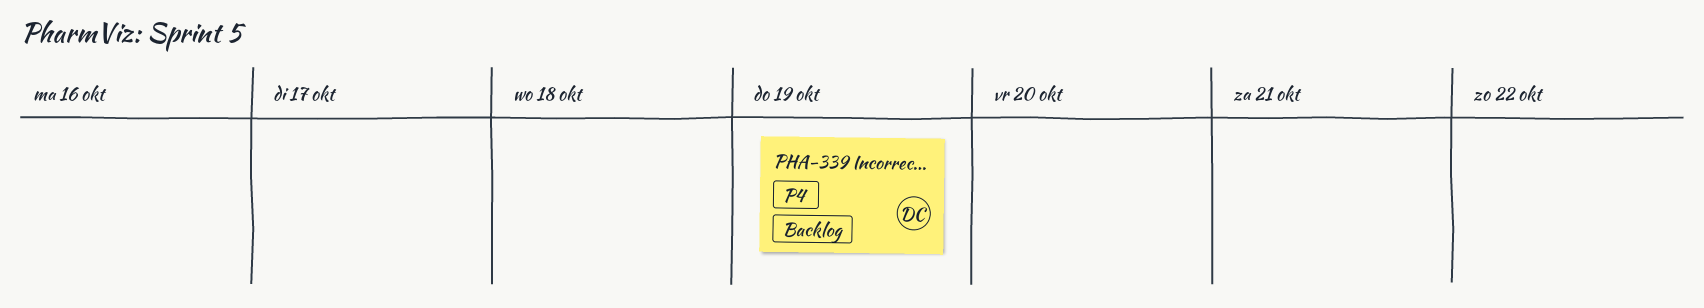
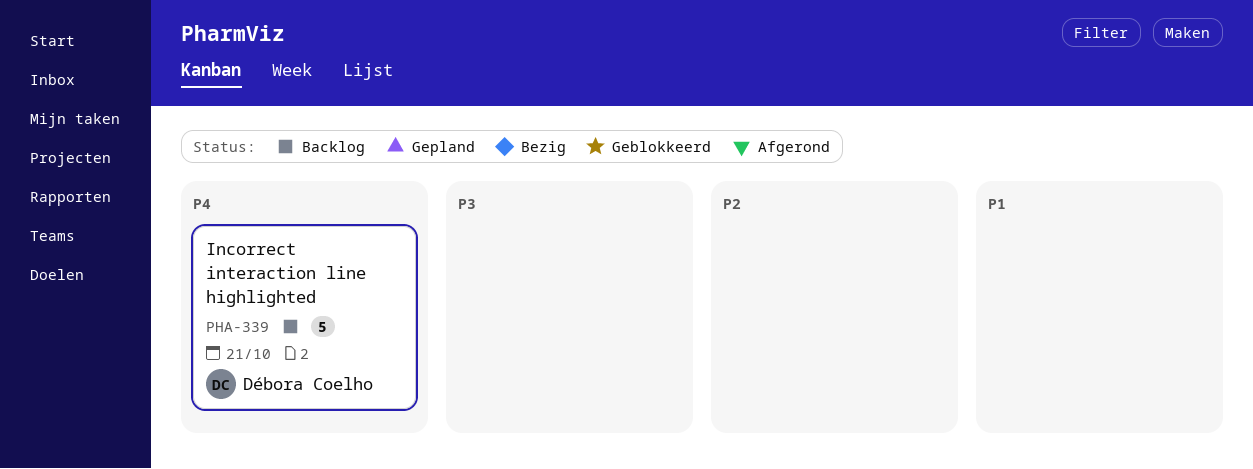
PHA-339, due: Oct 19 -> Oct 21

